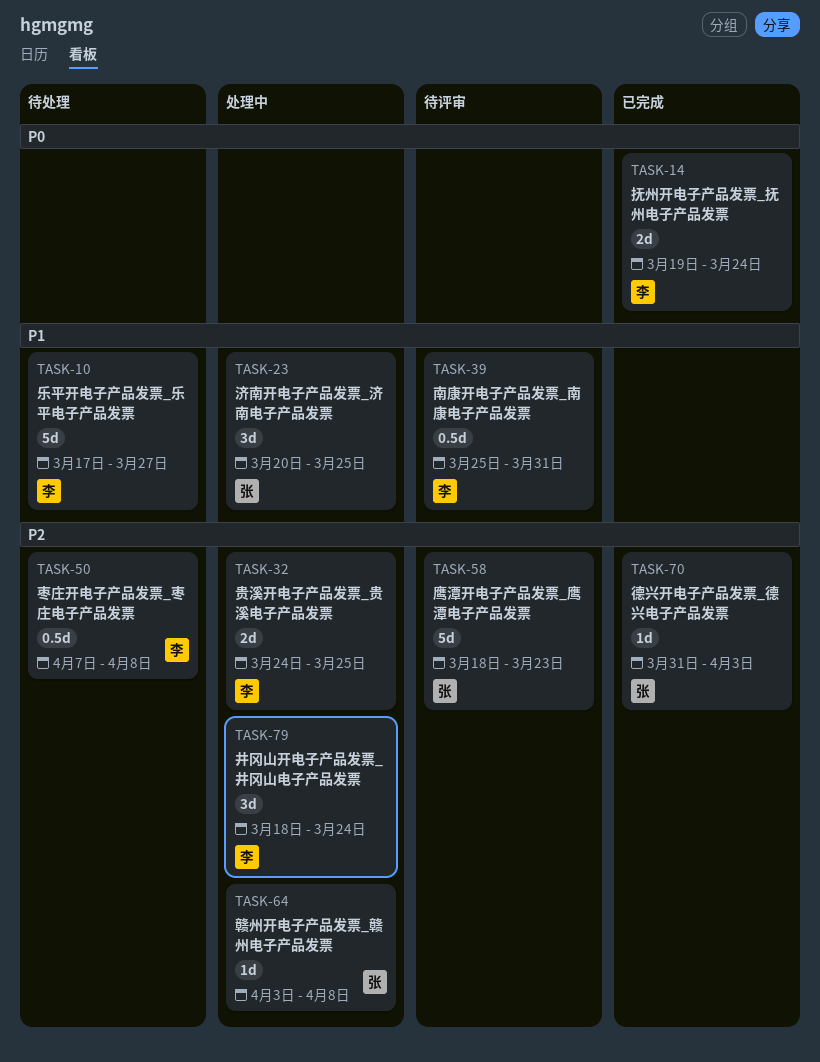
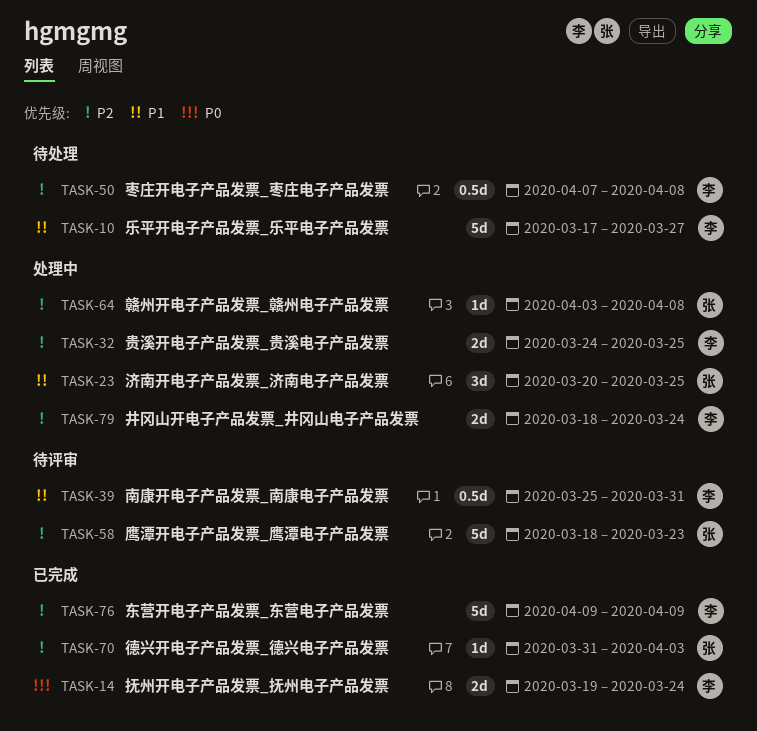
TASK-76: none -> present
TASK-79, estimate: 3d -> 2d

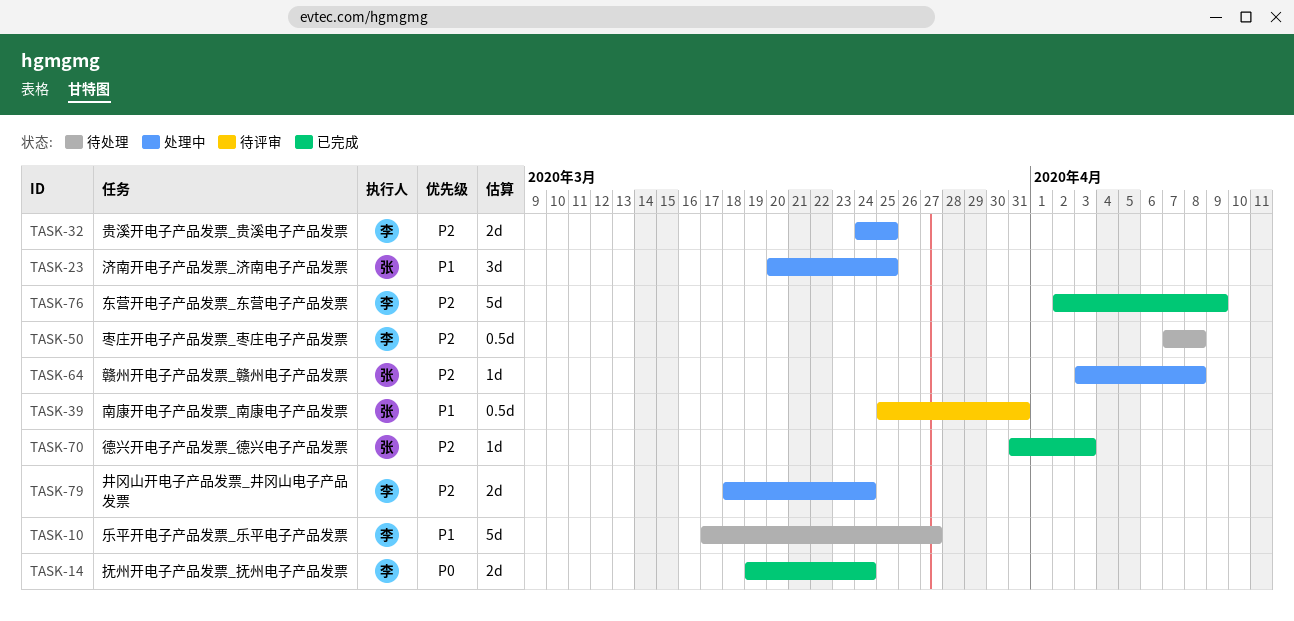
TASK-39, owner: 李 -> 张
TASK-58: present -> none
TASK-76, start: Apr 9 -> Apr 2

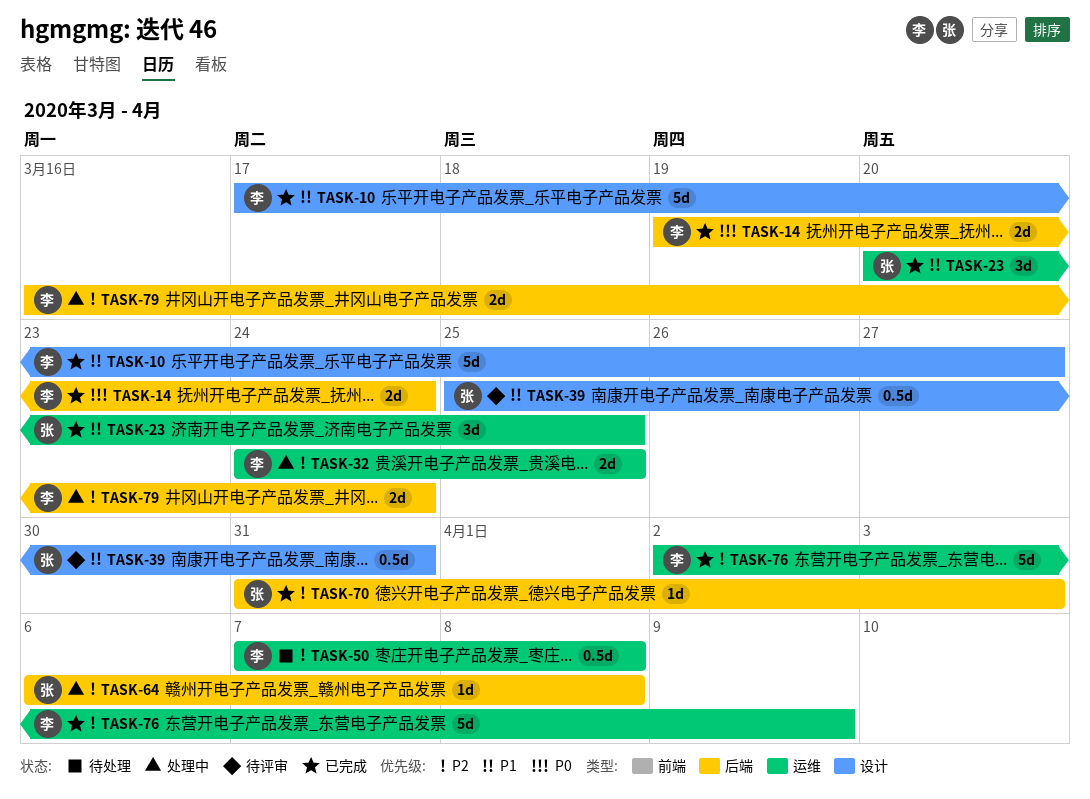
TASK-10, status: 待处理 -> 已完成
TASK-23, status: 处理中 -> 已完成
TASK-64, start: Apr 3 -> Apr 6
TASK-79, start: Mar 18 -> Mar 16

